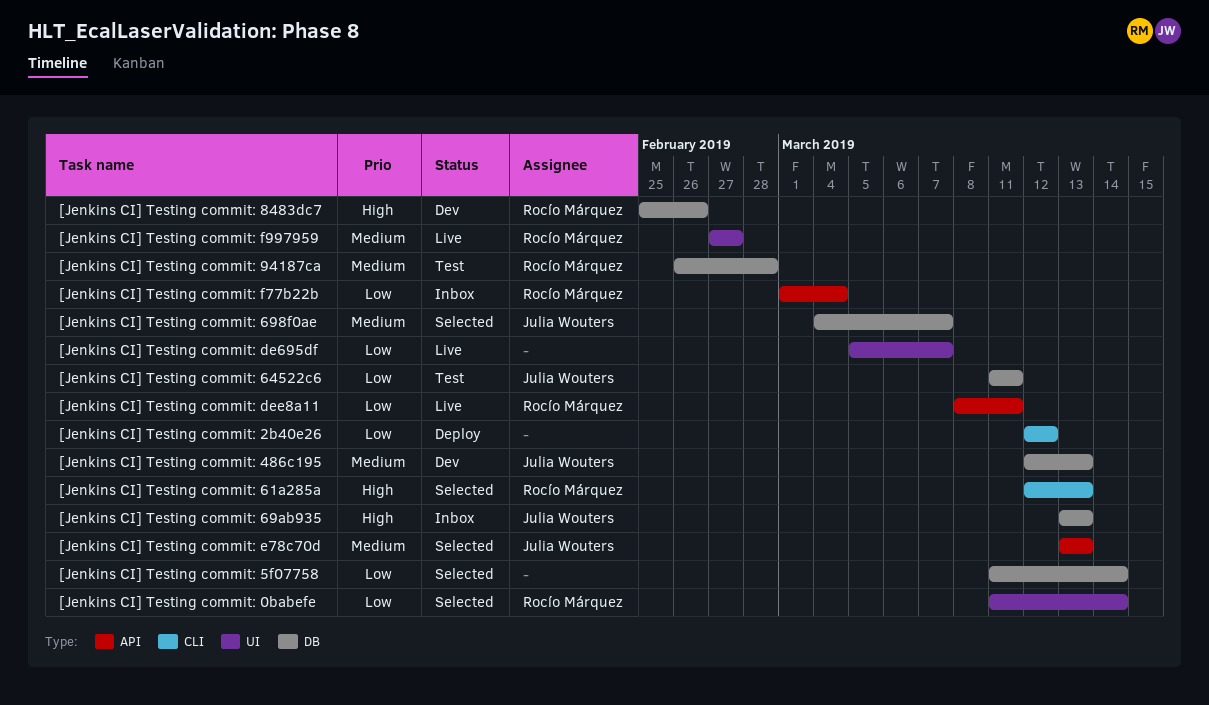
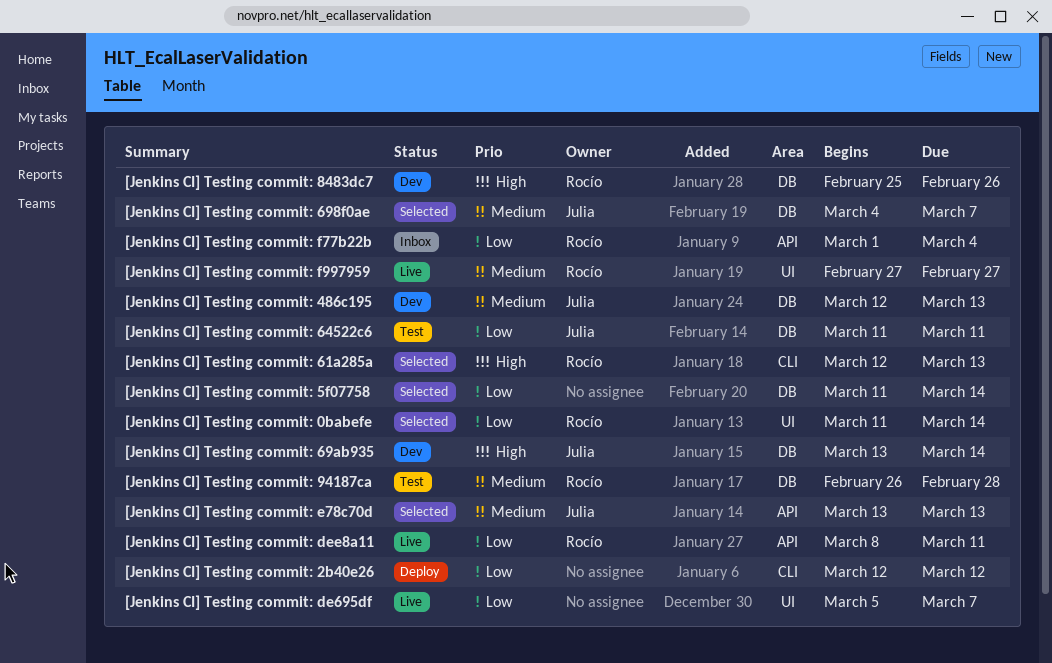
[Jenkins CI] Testing commit: 69ab935, status: Inbox -> Dev
[Jenkins CI] Testing commit: 69ab935, due: Mar 13 -> Mar 14

